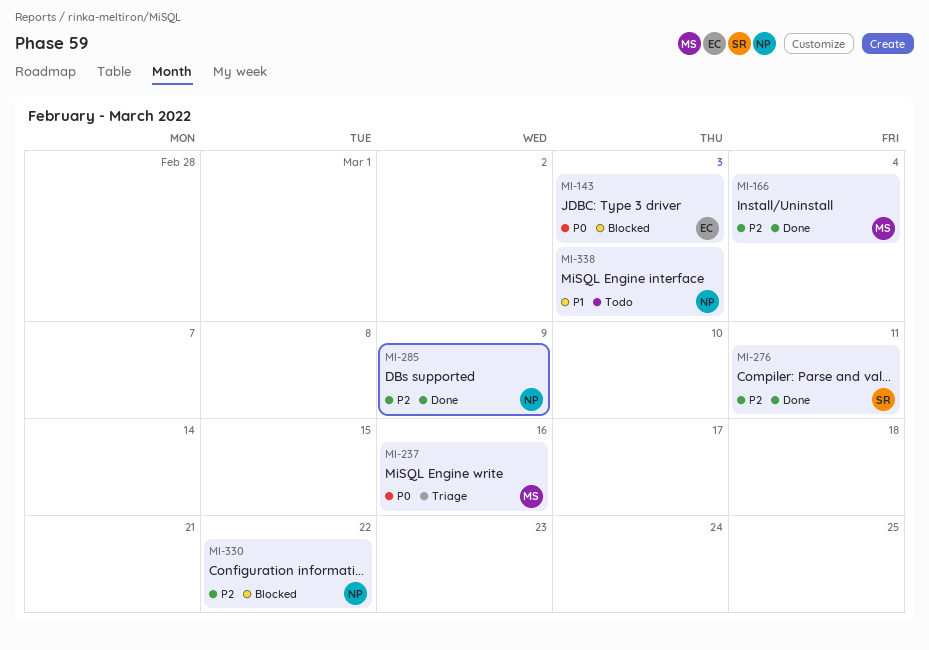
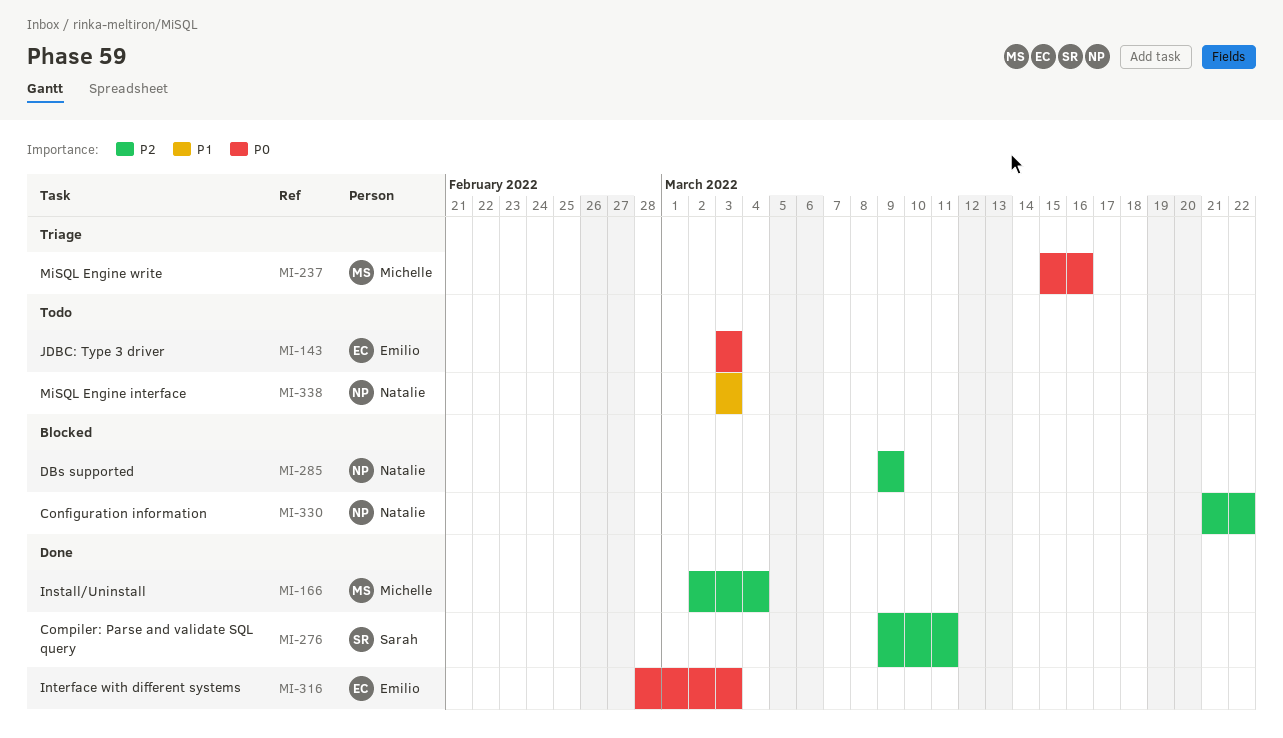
MI-143, status: Blocked -> Todo
MI-285, status: Done -> Blocked
MI-316: none -> present

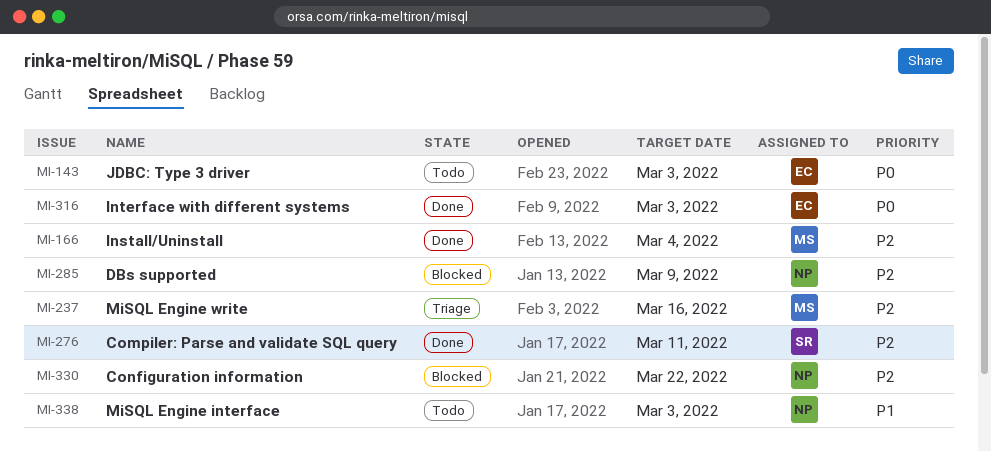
MI-237, priority: P0 -> P2

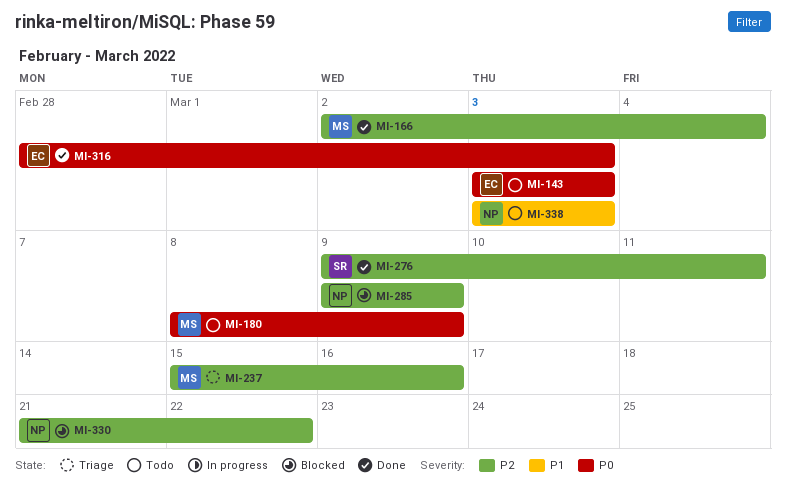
MI-180: none -> present

